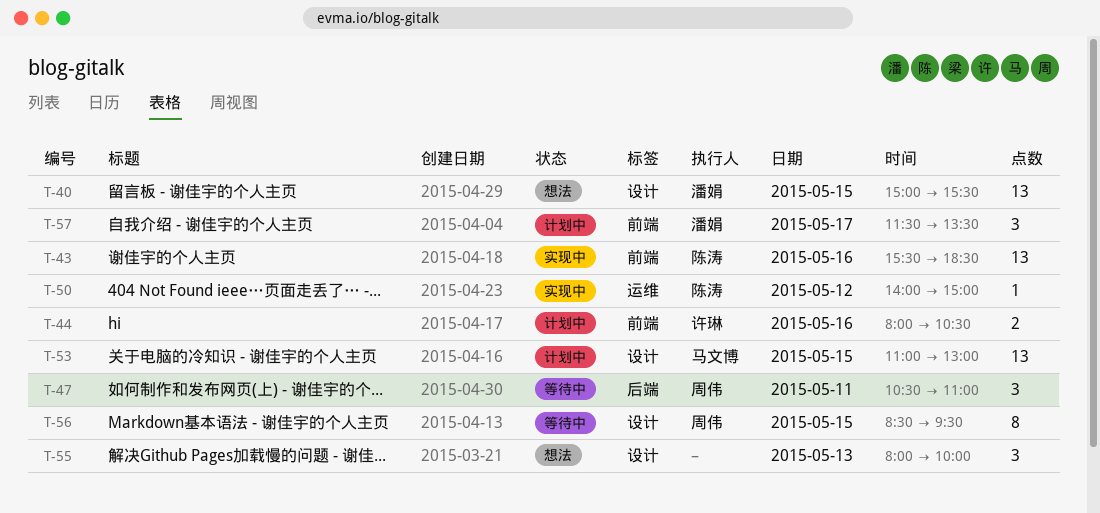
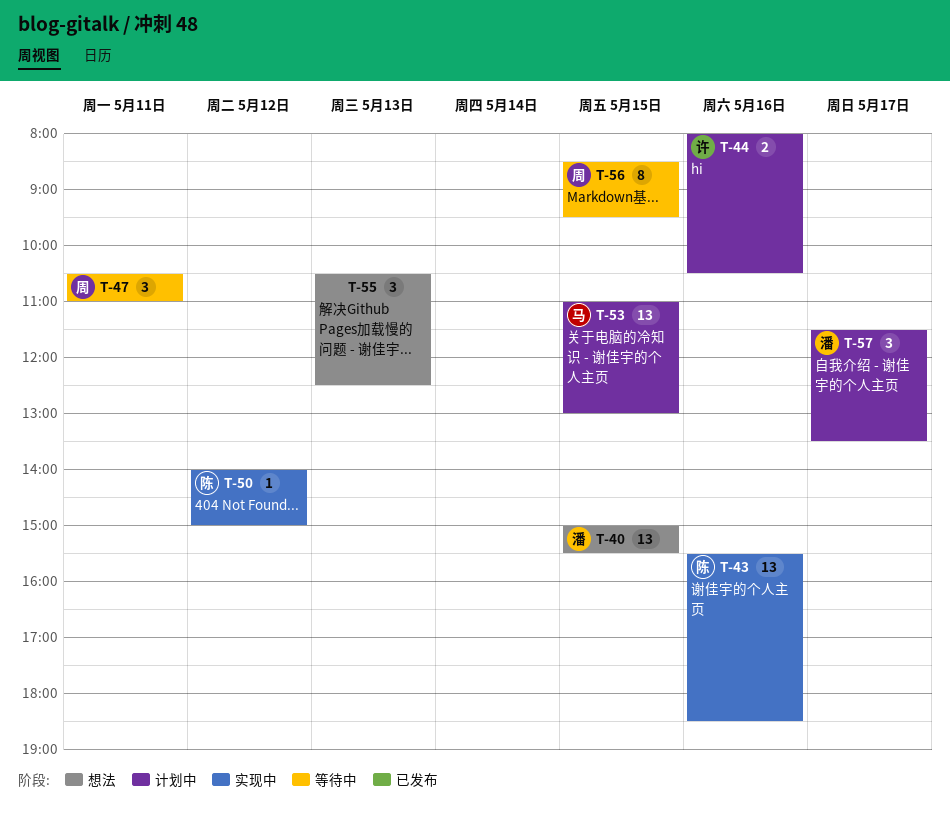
T-55, begins: 08:00 -> 10:30
T-55, ends: 10:00 -> 12:30

